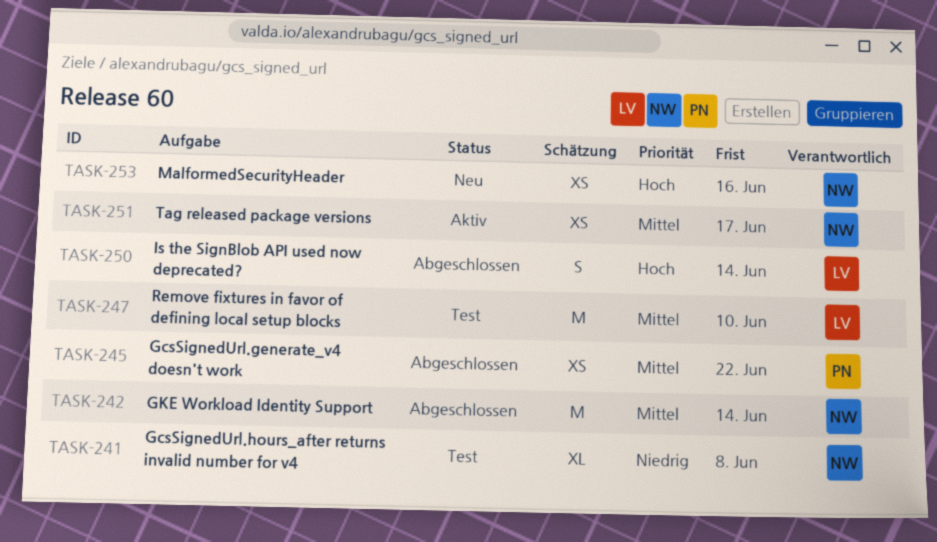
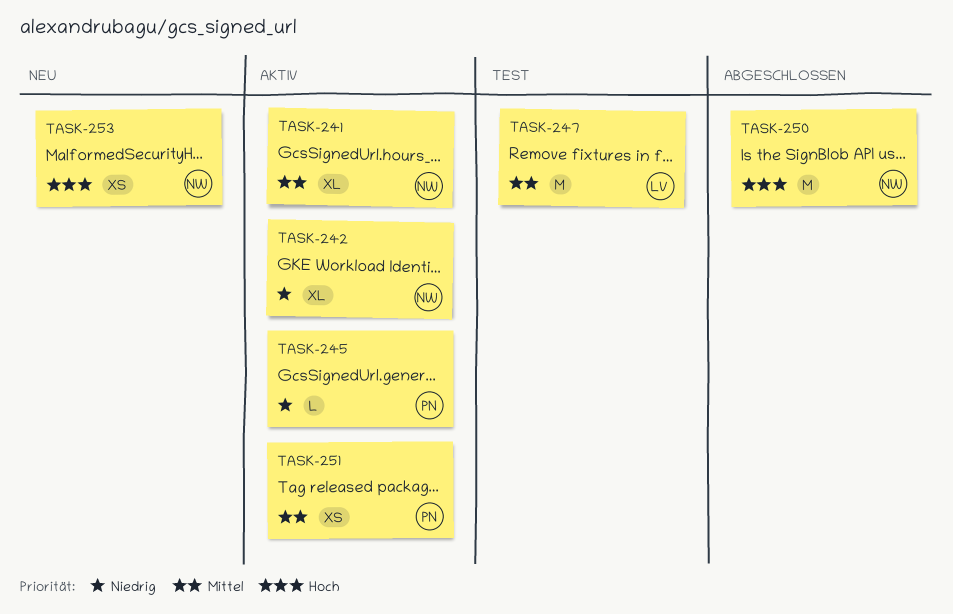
TASK-241, status: Test -> Aktiv
TASK-241, priority: Niedrig -> Mittel
TASK-242, status: Abgeschlossen -> Aktiv
TASK-242, priority: Mittel -> Niedrig
TASK-242, estimate: M -> XL
TASK-245, status: Abgeschlossen -> Aktiv
TASK-245, priority: Mittel -> Niedrig
TASK-245, estimate: XS -> L
TASK-250, owner: LV -> NW
TASK-250, estimate: S -> M
TASK-251, owner: NW -> PN

